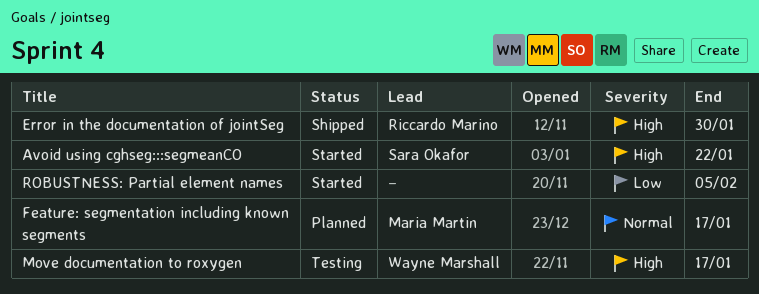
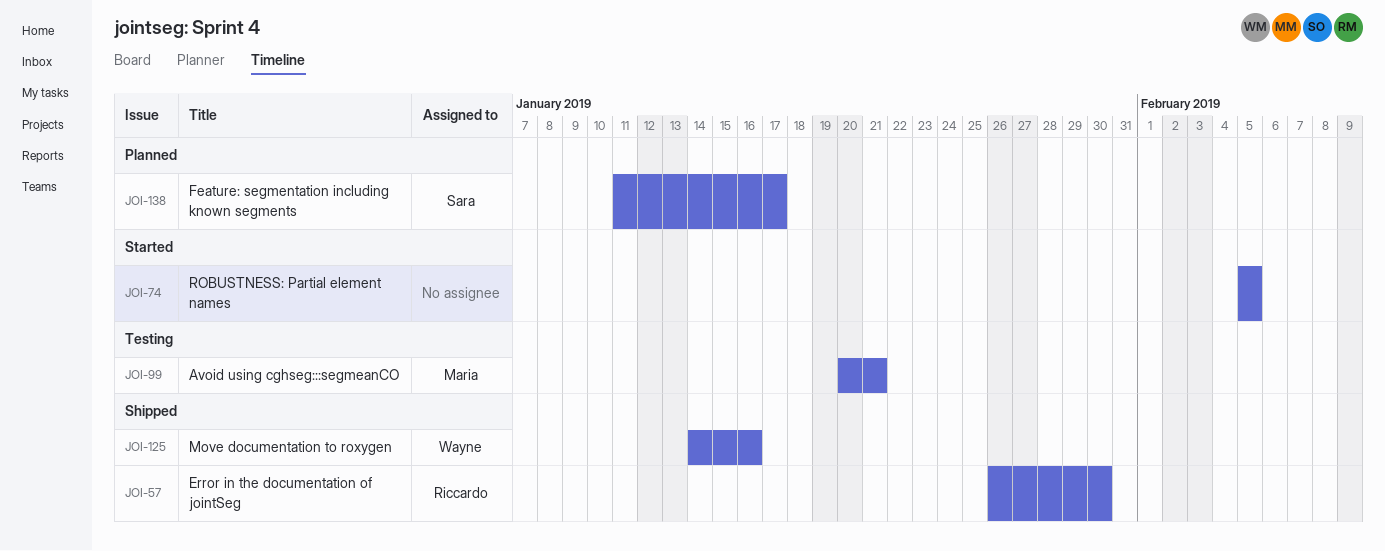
Avoid using cghseg:::segmeanCO, status: Started -> Testing
Avoid using cghseg:::segmeanCO, owner: Sara Okafor -> Maria Martin
Avoid using cghseg:::segmeanCO, due: Jan 22 -> Jan 21
Feature: segmentation including known segments, owner: Maria Martin -> Sara Okafor
Move documentation to roxygen, status: Testing -> Shipped
Move documentation to roxygen, due: Jan 17 -> Jan 16

